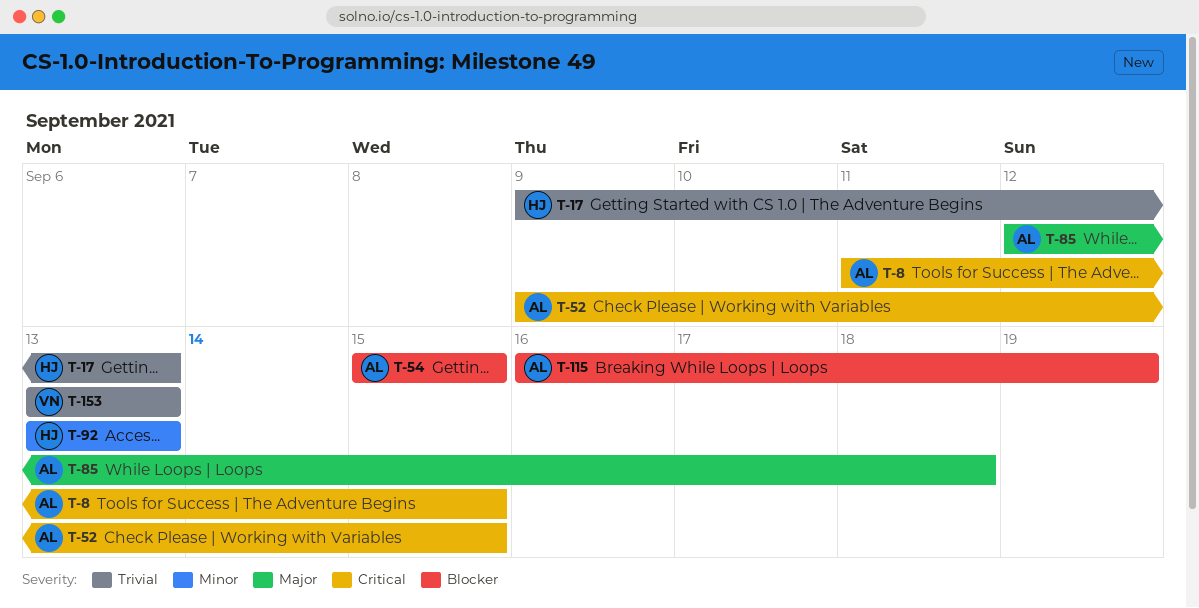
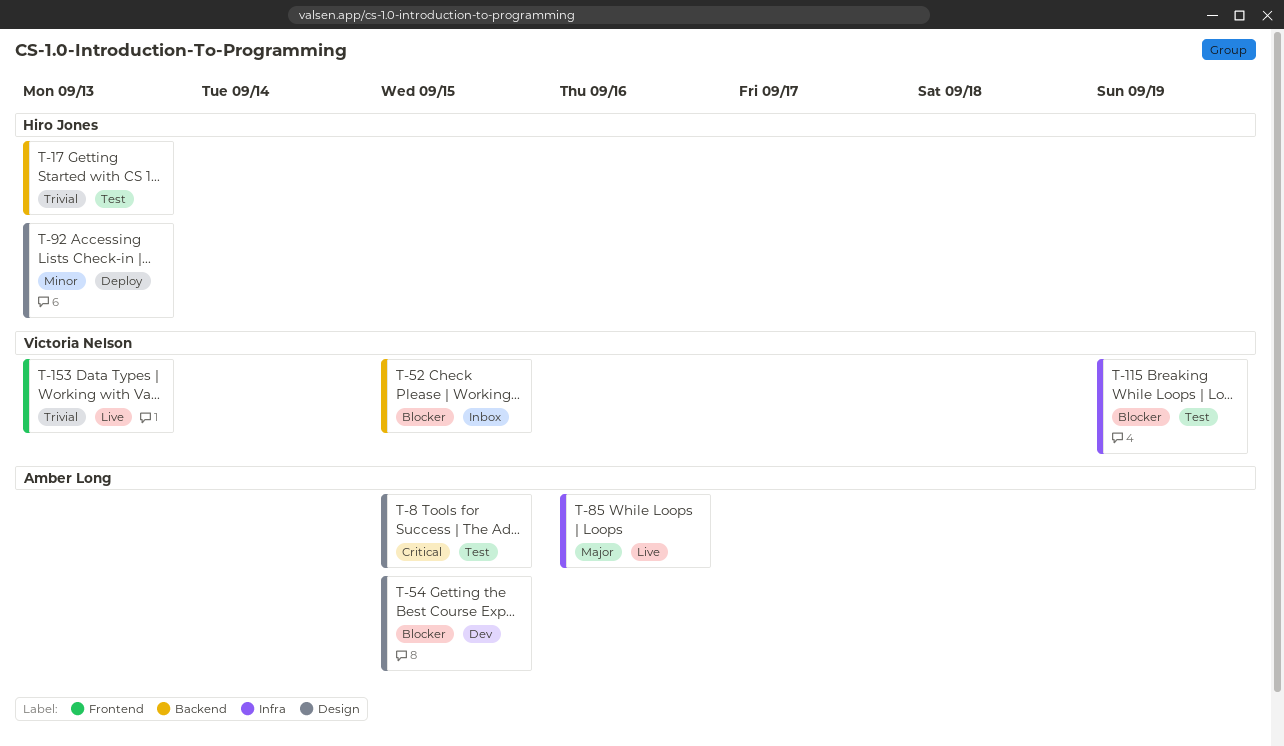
T-52, owner: Amber Long -> Victoria Nelson
T-52, priority: Critical -> Blocker
T-85, due: Sep 18 -> Sep 16
T-115, owner: Amber Long -> Victoria Nelson

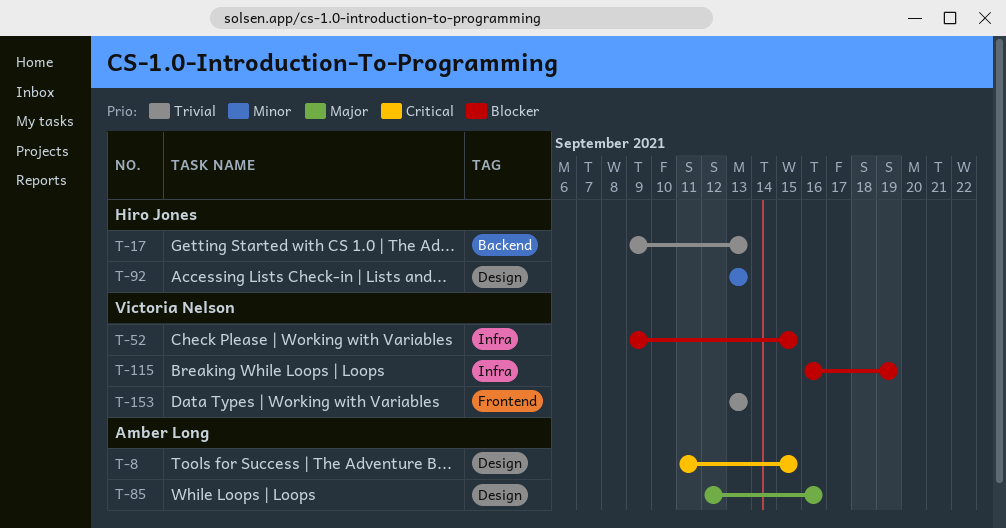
T-52, label: Backend -> Infra
T-54: present -> none
T-85, label: Infra -> Design

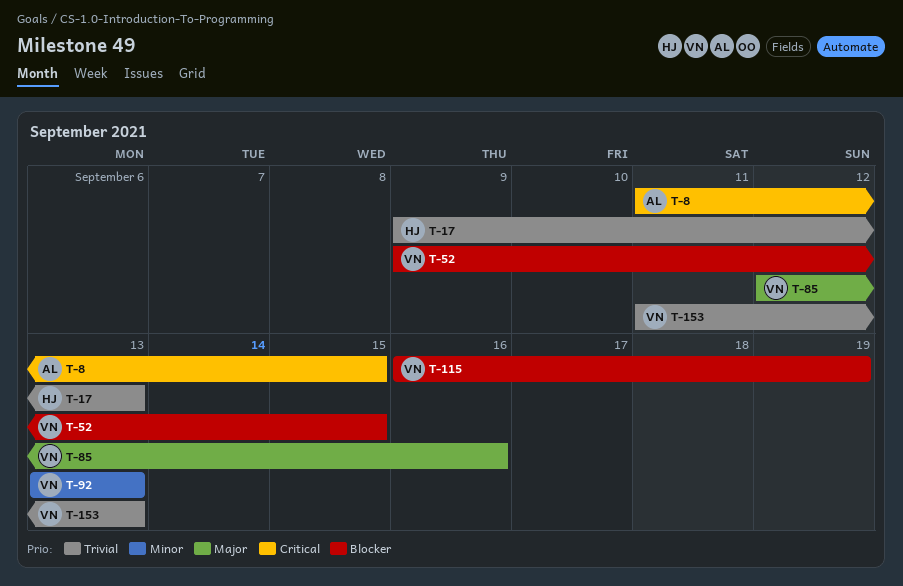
T-85, owner: Amber Long -> Victoria Nelson
T-92, owner: Hiro Jones -> Victoria Nelson
T-153, start: Sep 13 -> Sep 11

